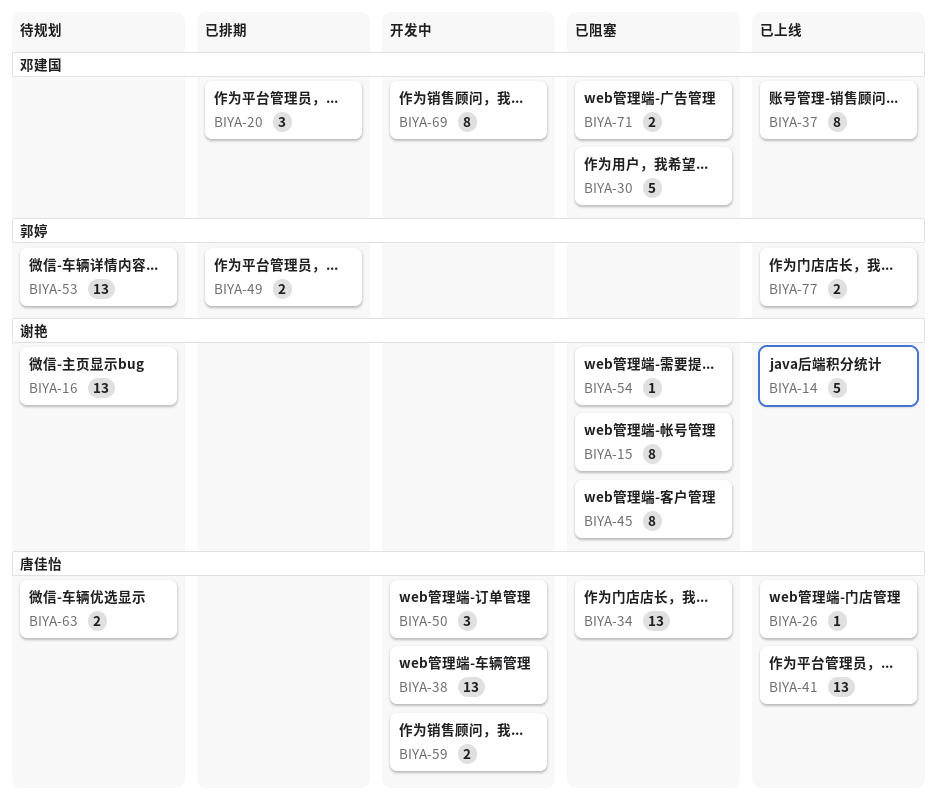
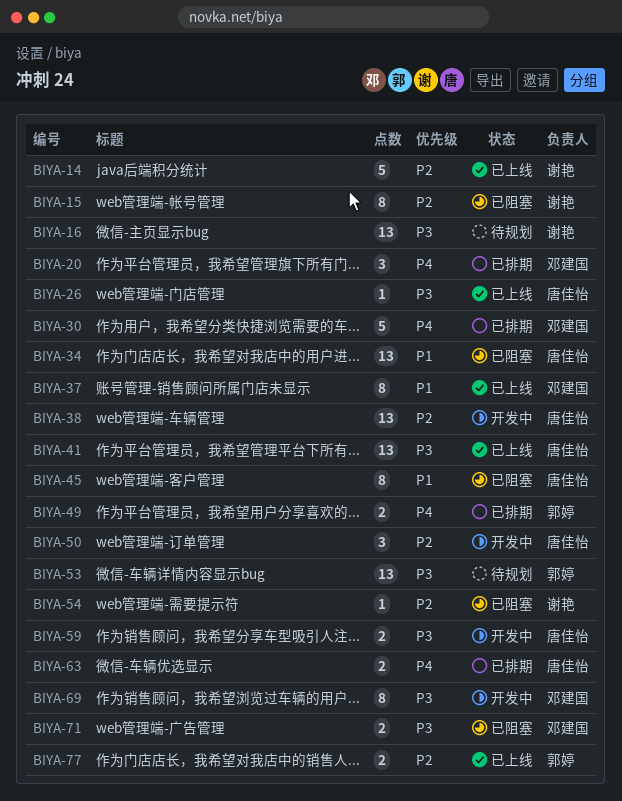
BIYA-30, status: 已阻塞 -> 已排期
BIYA-45, owner: 谢艳 -> 唐佳怡
BIYA-63, status: 待规划 -> 已排期

